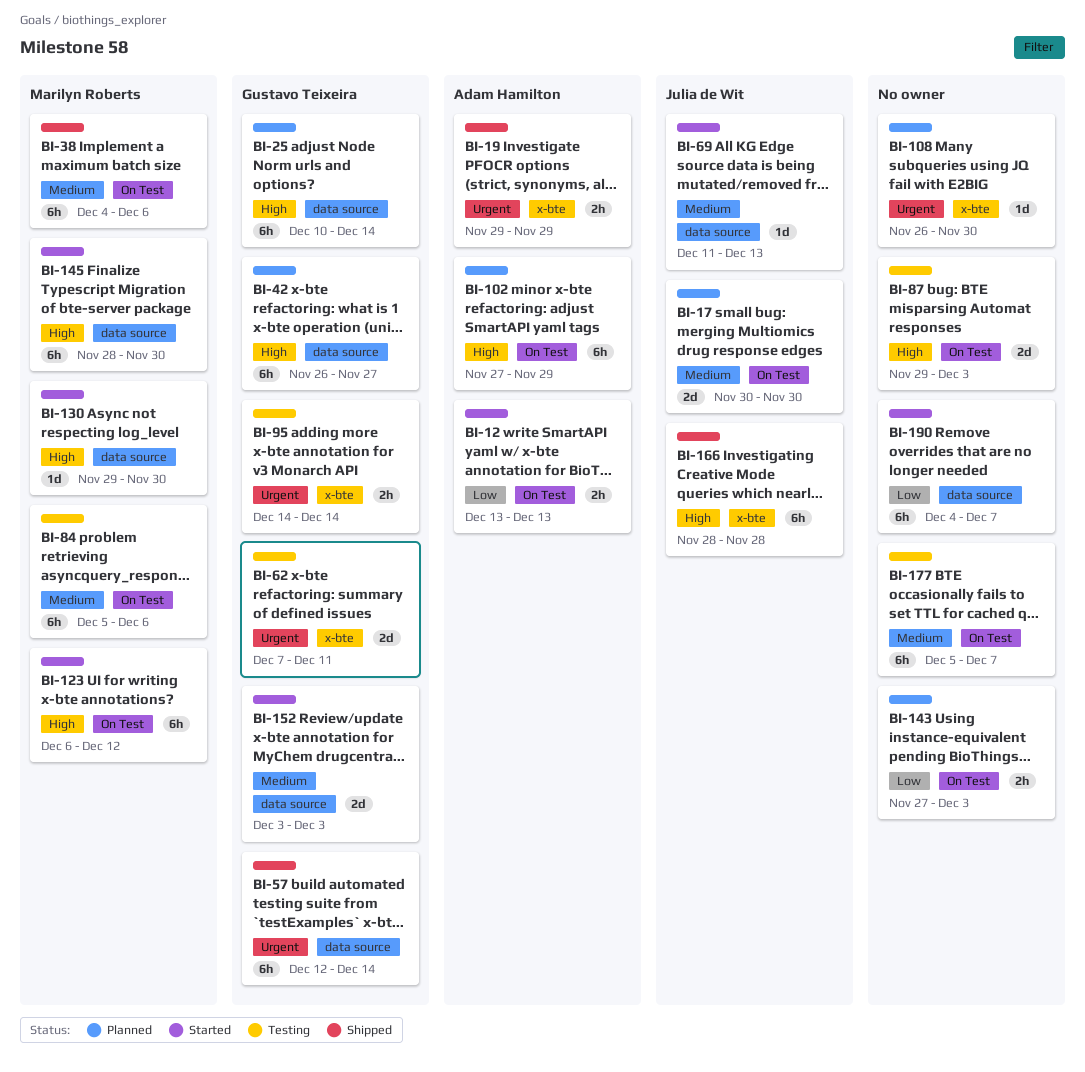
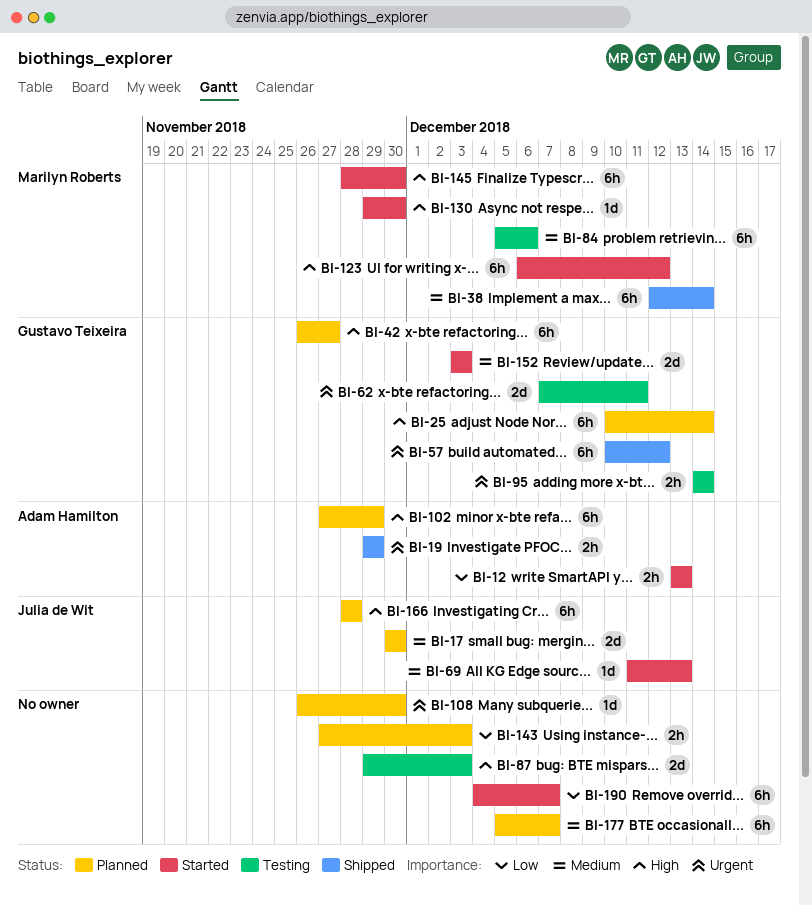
BI-38, start: Dec 4 -> Dec 12
BI-38, due: Dec 6 -> Dec 14
BI-57, start: Dec 12 -> Dec 10
BI-57, due: Dec 14 -> Dec 12
BI-166, status: Shipped -> Planned
BI-177, status: Testing -> Planned

